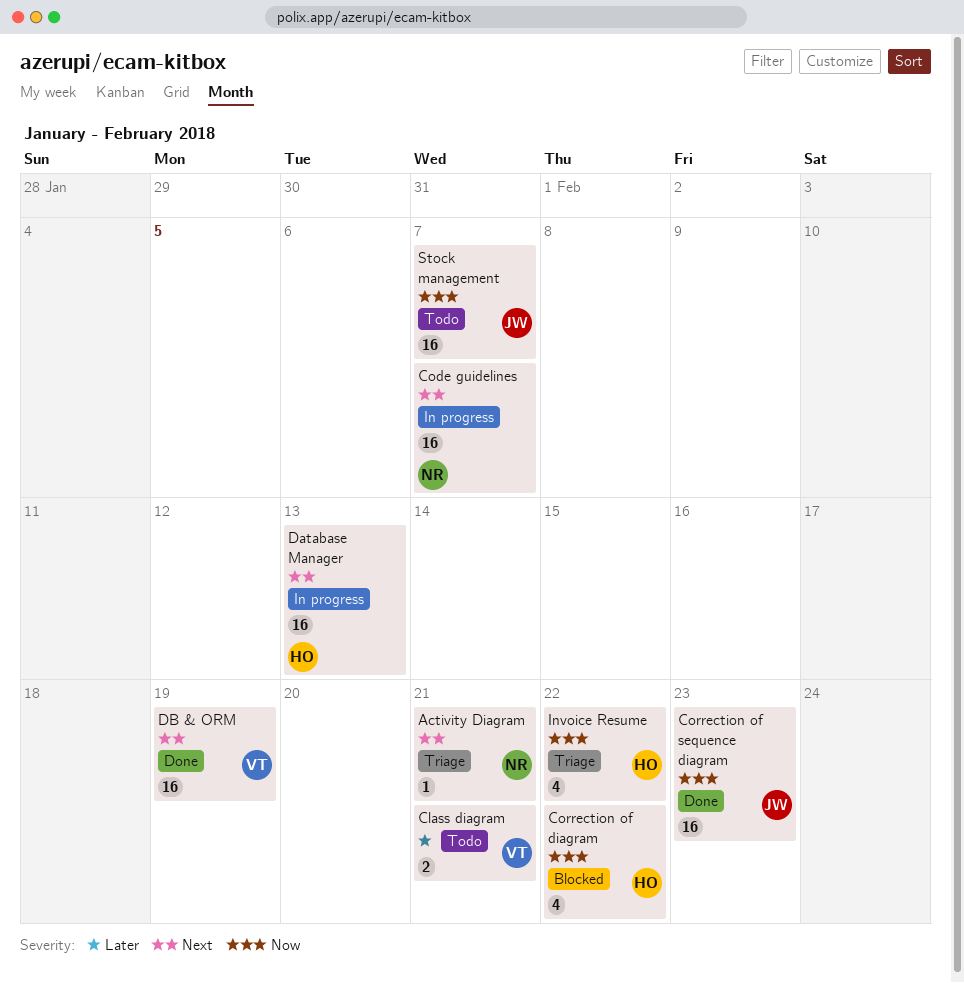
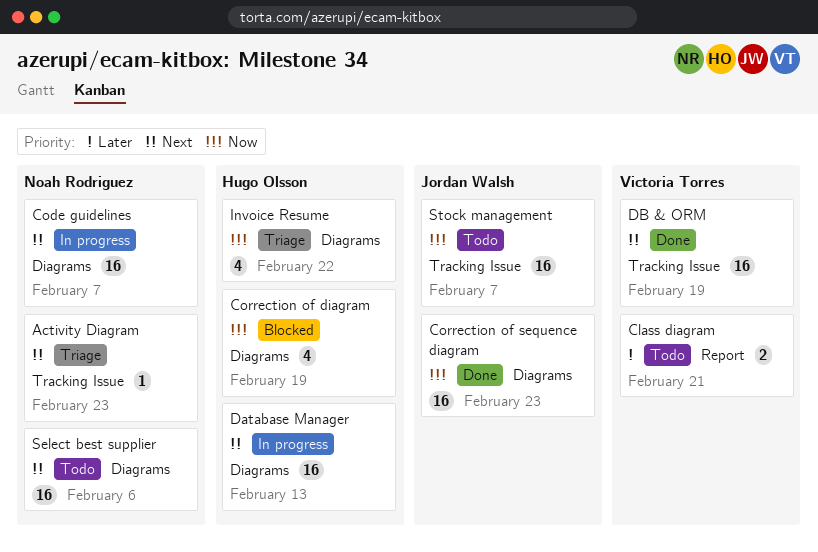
Activity Diagram, due: Feb 21 -> Feb 23
Correction of diagram, due: Feb 22 -> Feb 19
Select best supplier: none -> present

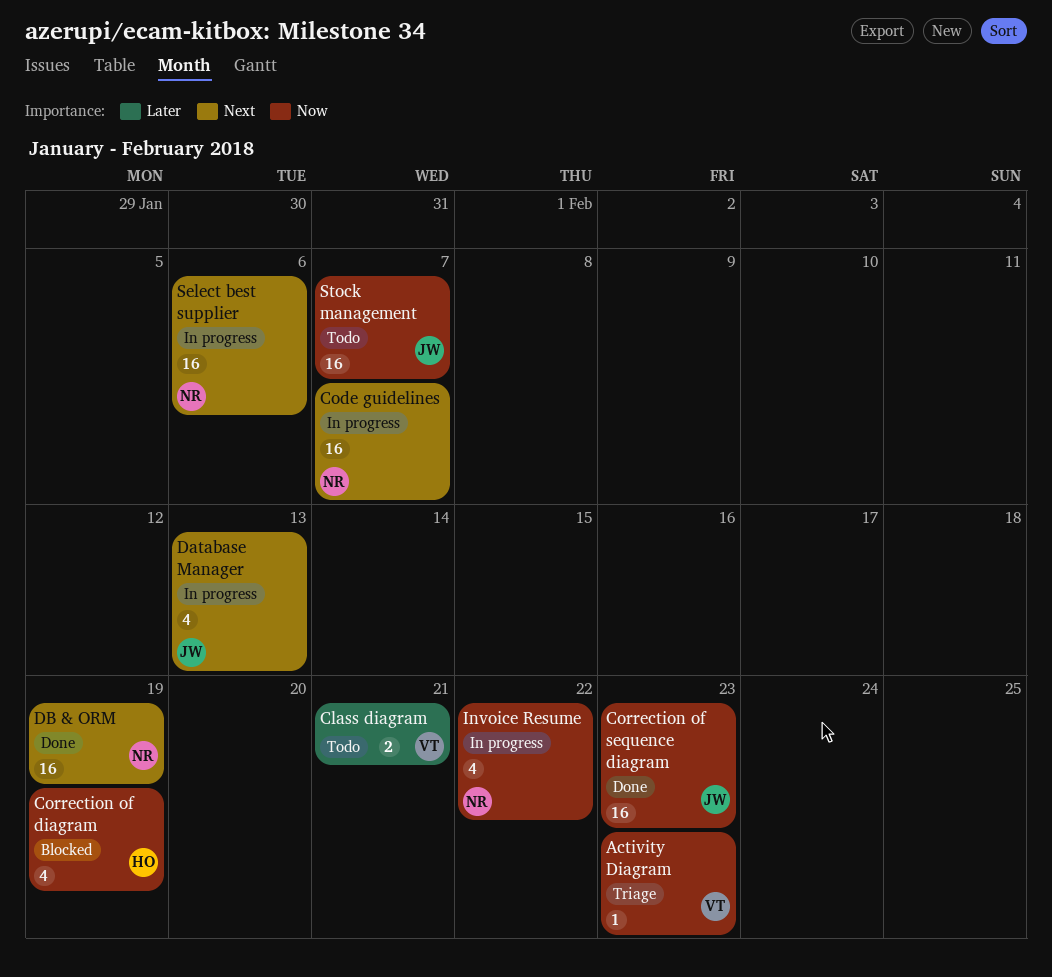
Activity Diagram, owner: Noah Rodriguez -> Victoria Torres
Activity Diagram, priority: Next -> Now
Database Manager, owner: Hugo Olsson -> Jordan Walsh
Database Manager, estimate: 16 -> 4
DB & ORM, owner: Victoria Torres -> Noah Rodriguez
Invoice Resume, status: Triage -> In progress
Invoice Resume, owner: Hugo Olsson -> Noah Rodriguez
Select best supplier, status: Todo -> In progress

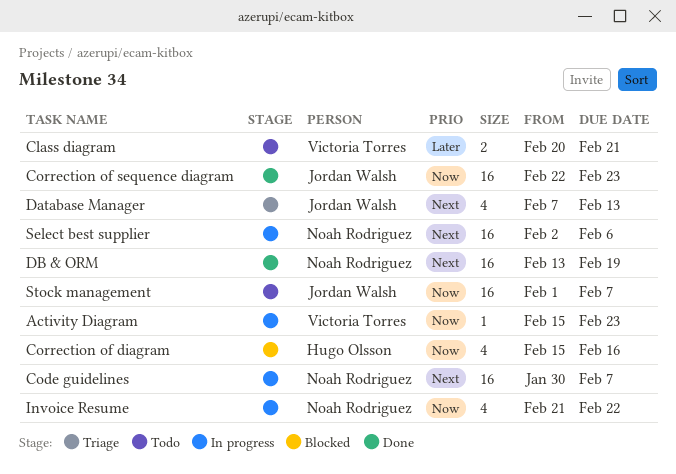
Activity Diagram, status: Triage -> In progress
Correction of diagram, due: Feb 19 -> Feb 16
Database Manager, status: In progress -> Triage

